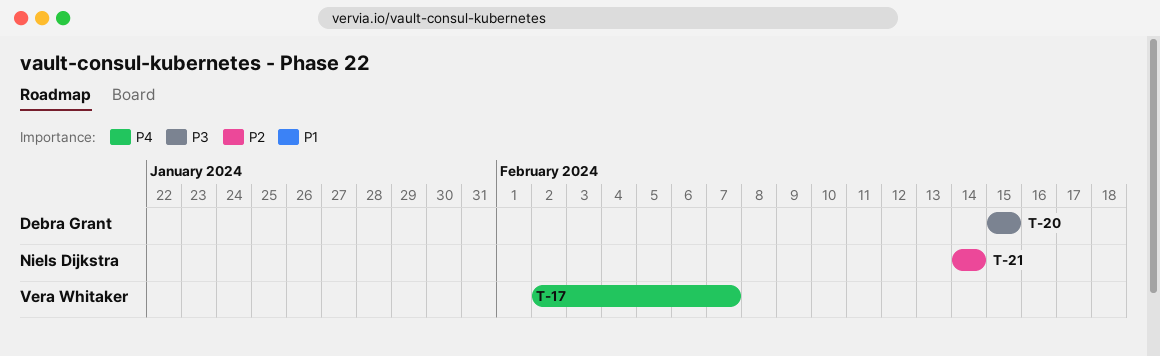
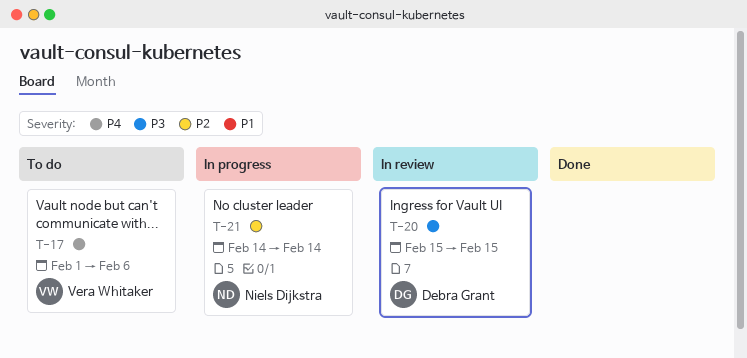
T-17, start: Feb 2 -> Feb 1
T-17, due: Feb 7 -> Feb 6

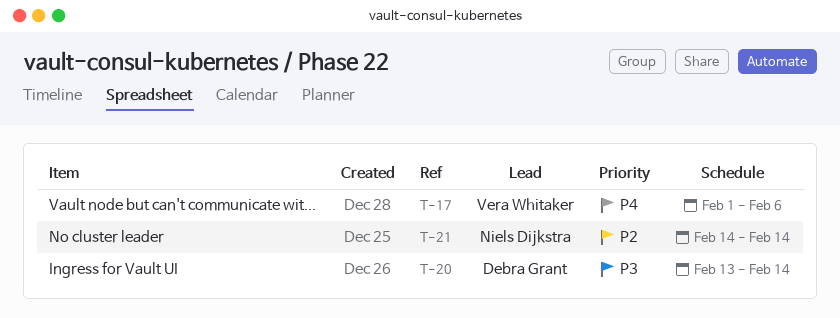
T-20, start: Feb 15 -> Feb 13
T-20, due: Feb 15 -> Feb 14

